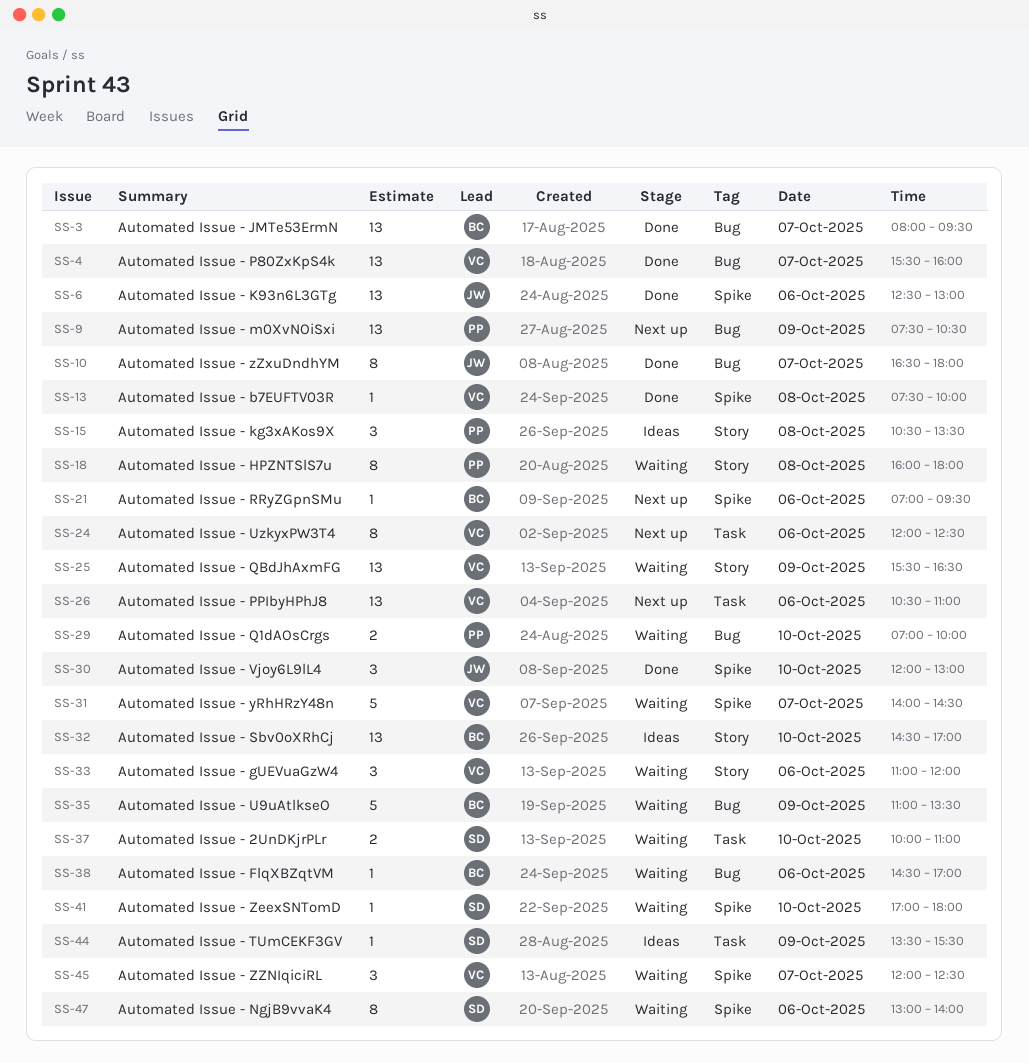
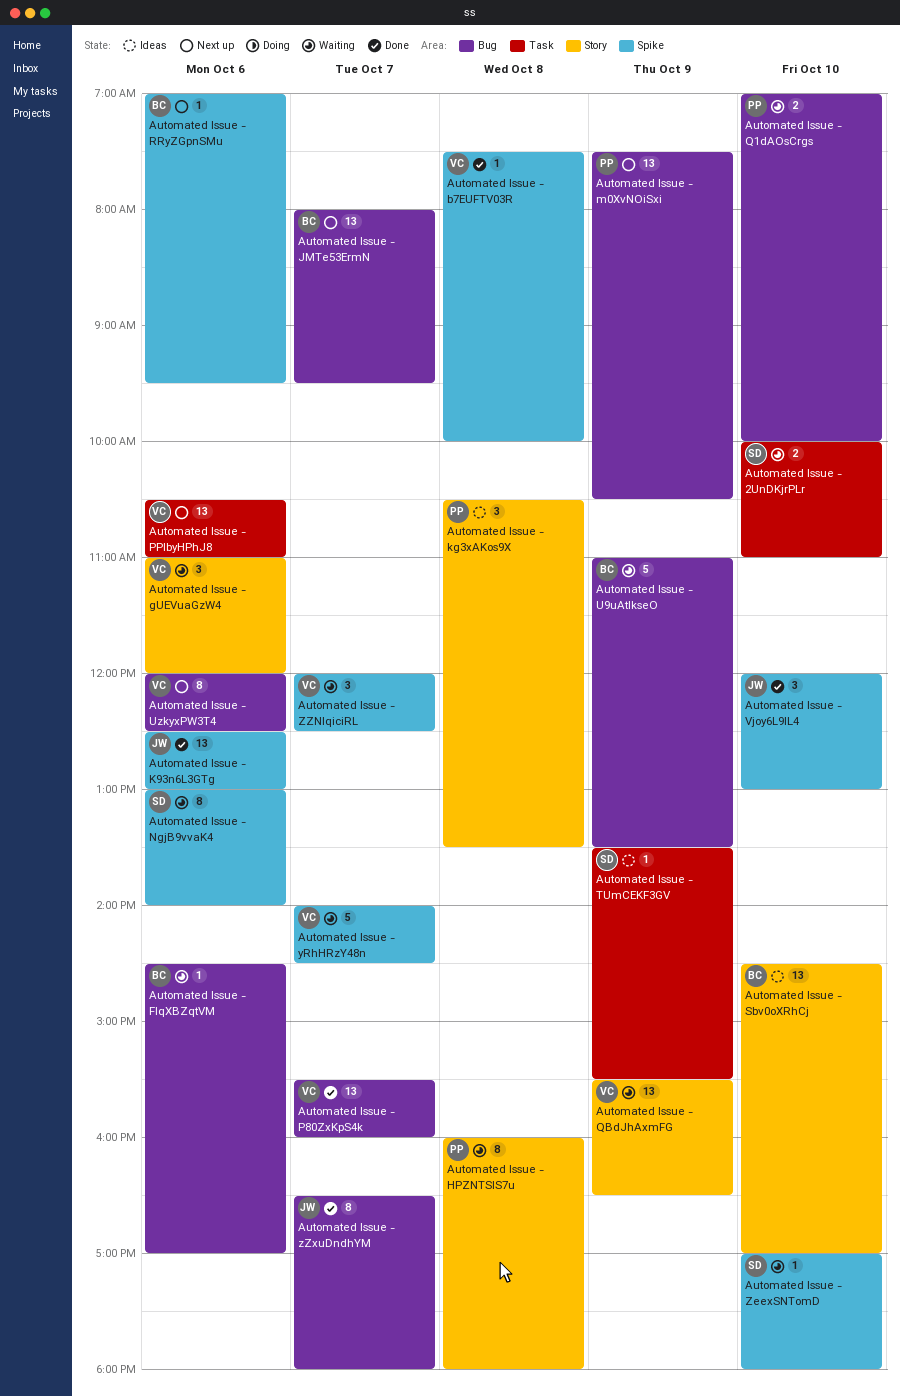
Automated Issue - JMTe53ErmN, status: Done -> Next up
Automated Issue - UzkyxPW3T4, label: Task -> Bug

